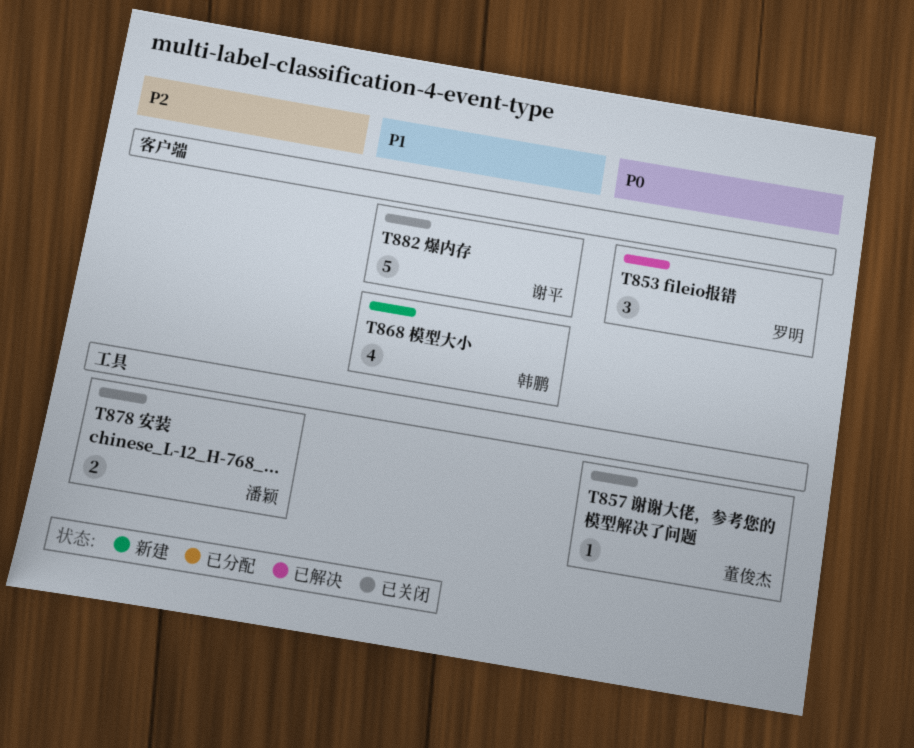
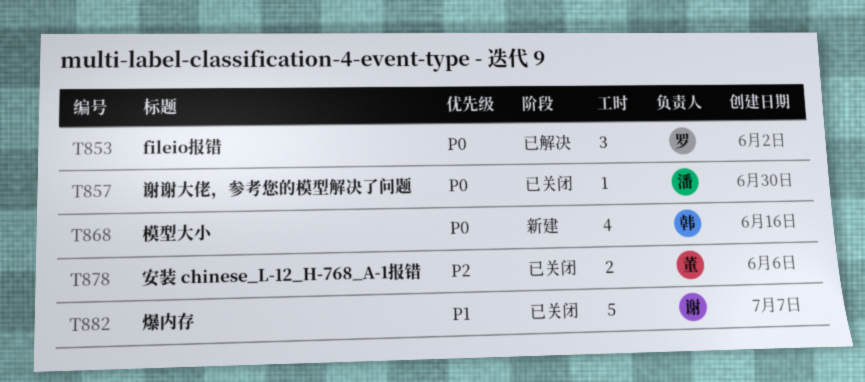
T857, owner: 董俊杰 -> 潘颖
T868, priority: P1 -> P0
T878, owner: 潘颖 -> 董俊杰

